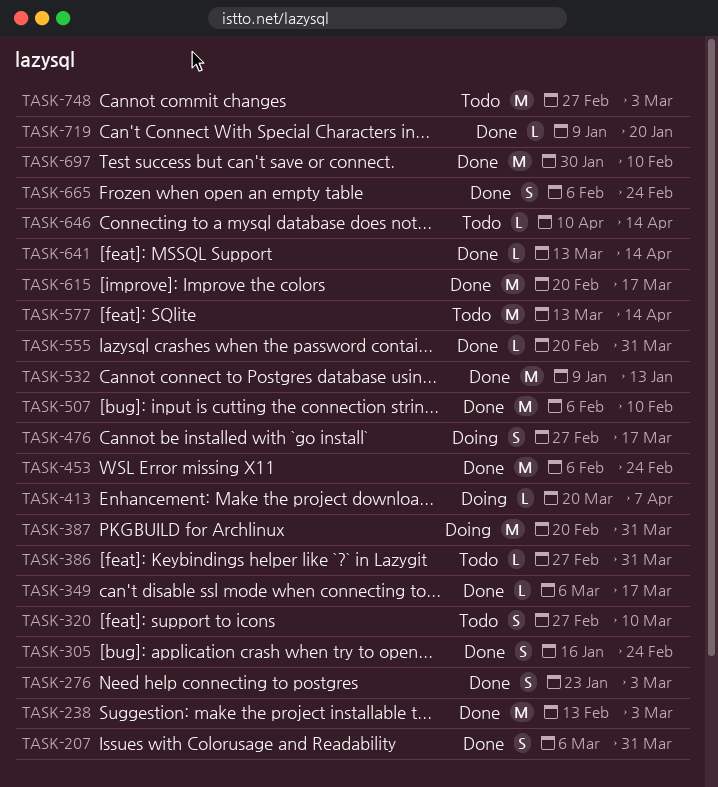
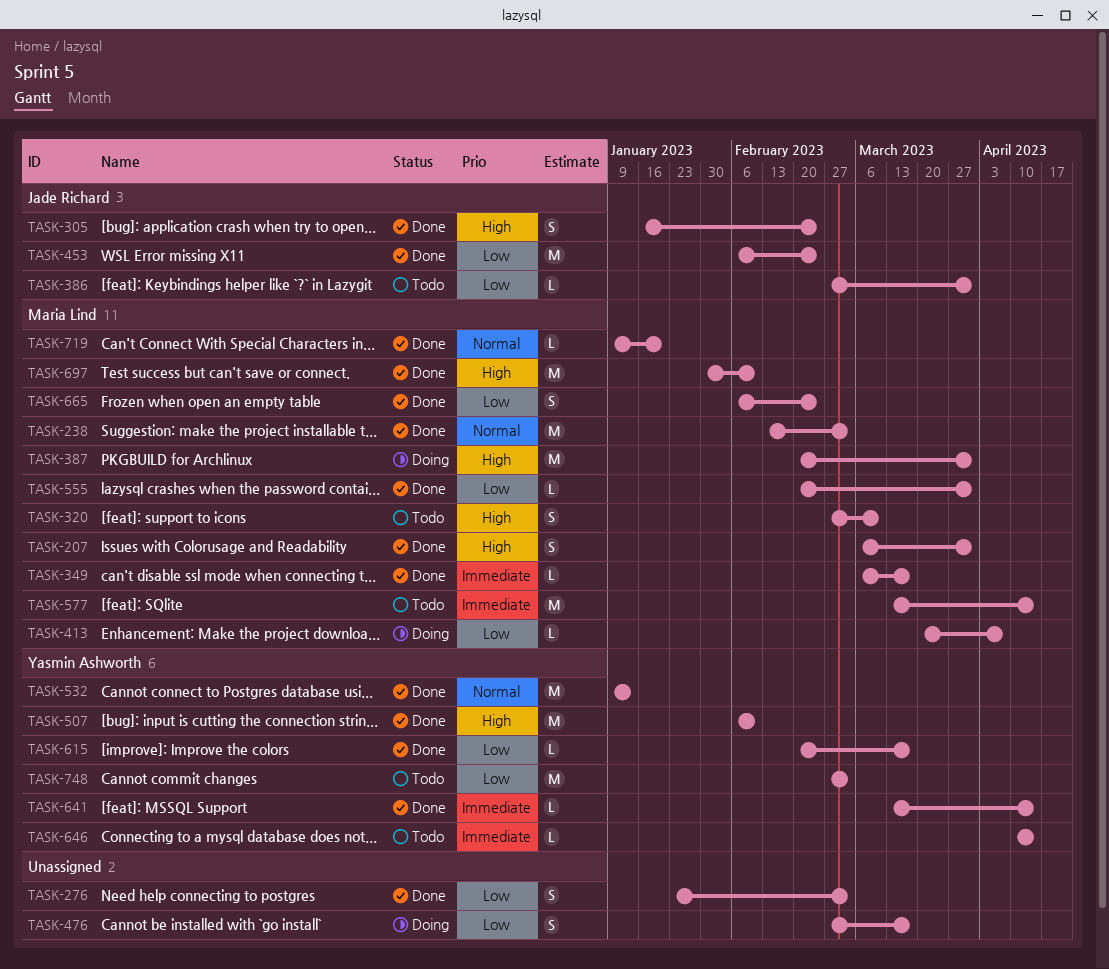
TASK-615, estimate: M -> L

